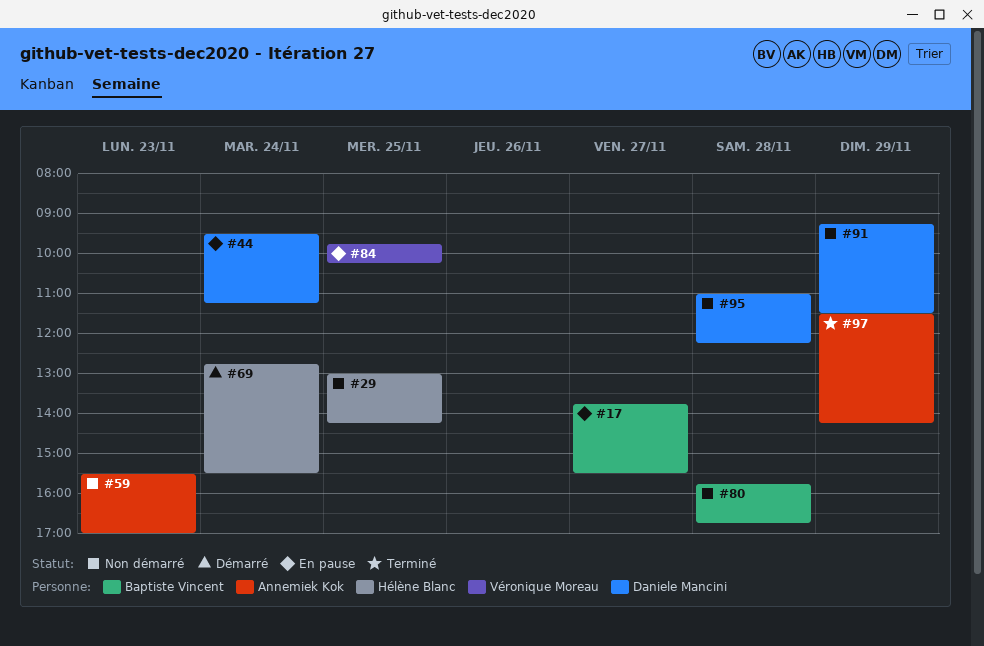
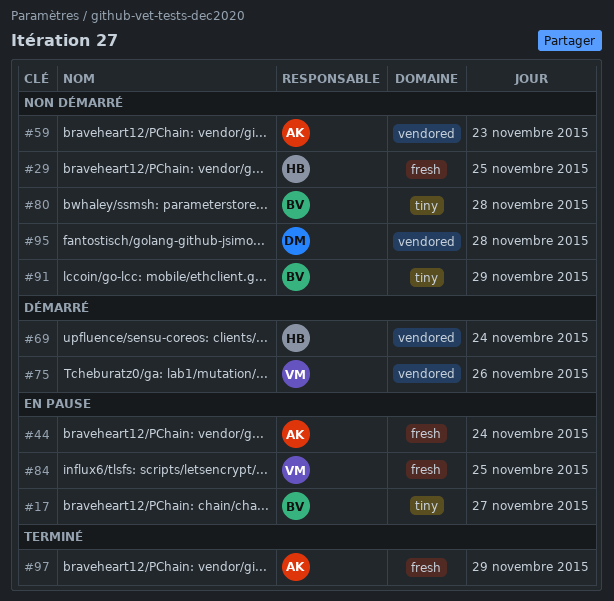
#44, owner: Daniele Mancini -> Annemiek Kok
#75: none -> present
#91, owner: Daniele Mancini -> Baptiste Vincent

